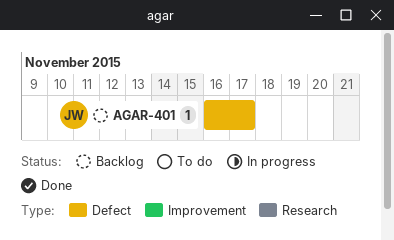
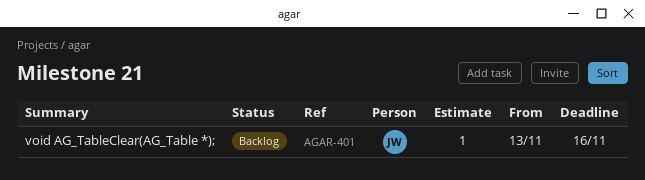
AGAR-401, start: Nov 16 -> Nov 13
AGAR-401, due: Nov 17 -> Nov 16

